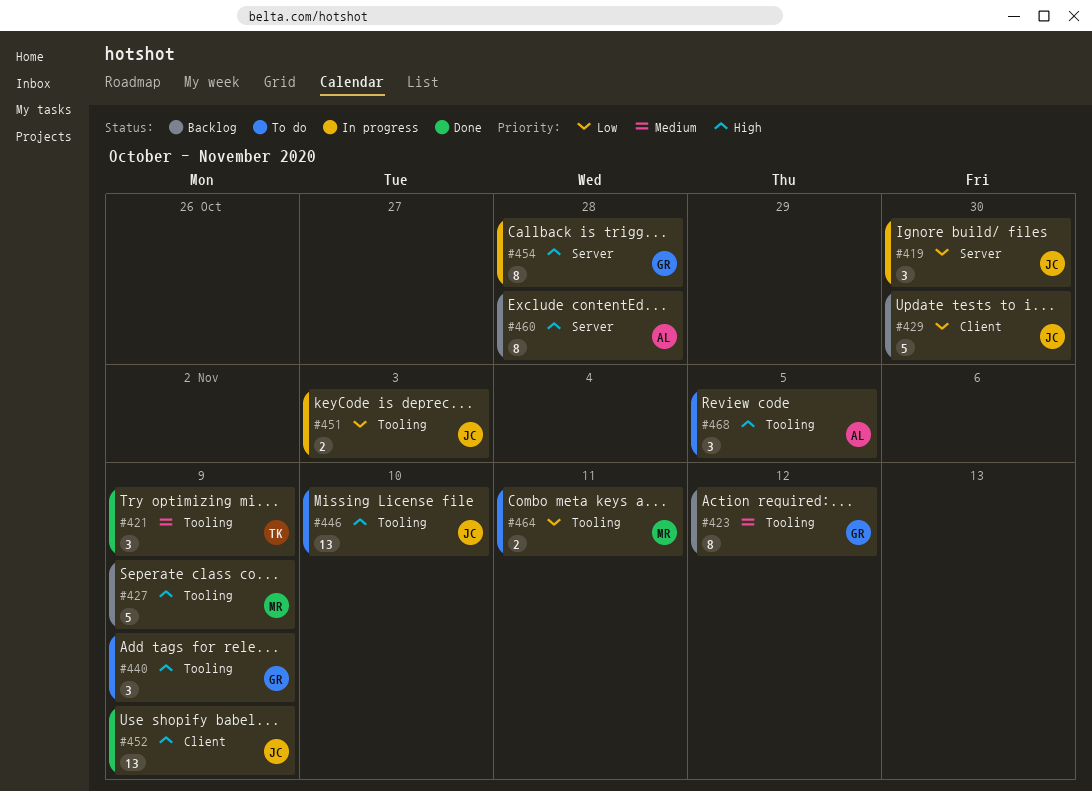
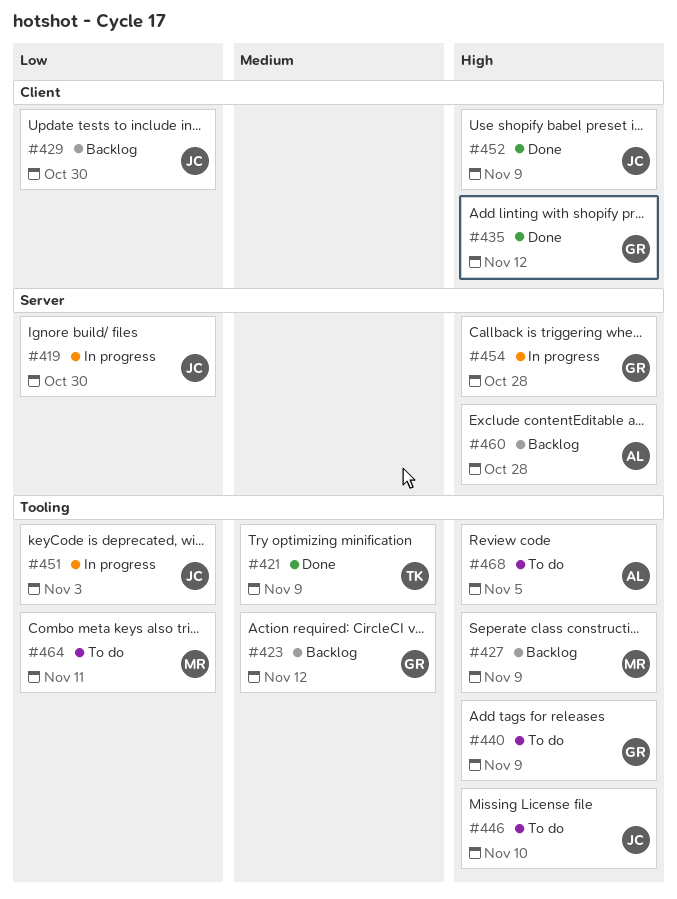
#435: none -> present

